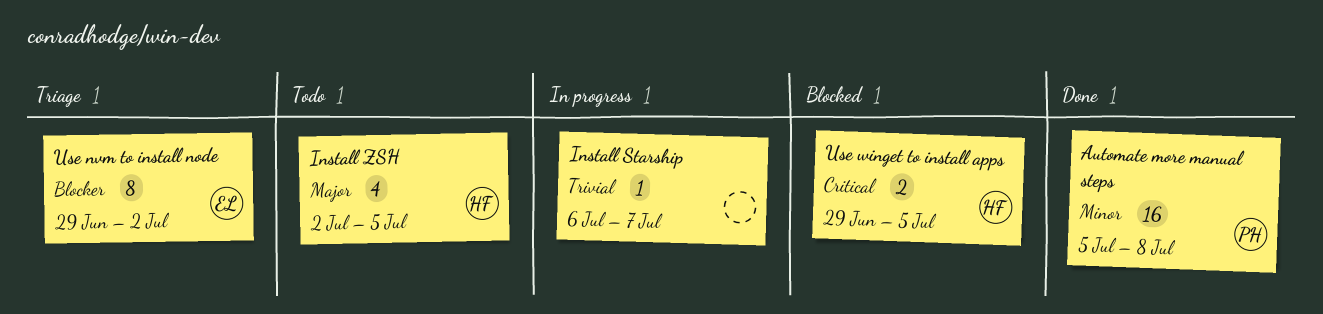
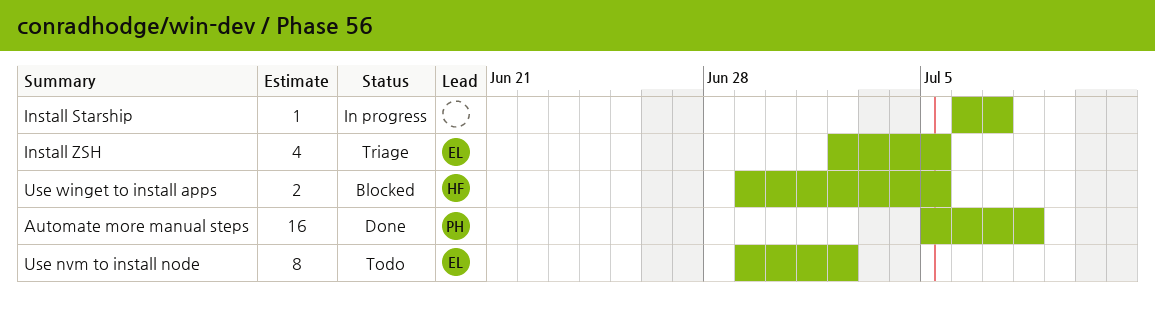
Install ZSH, status: Todo -> Triage
Install ZSH, owner: HF -> EL
Use nvm to install node, status: Triage -> Todo

